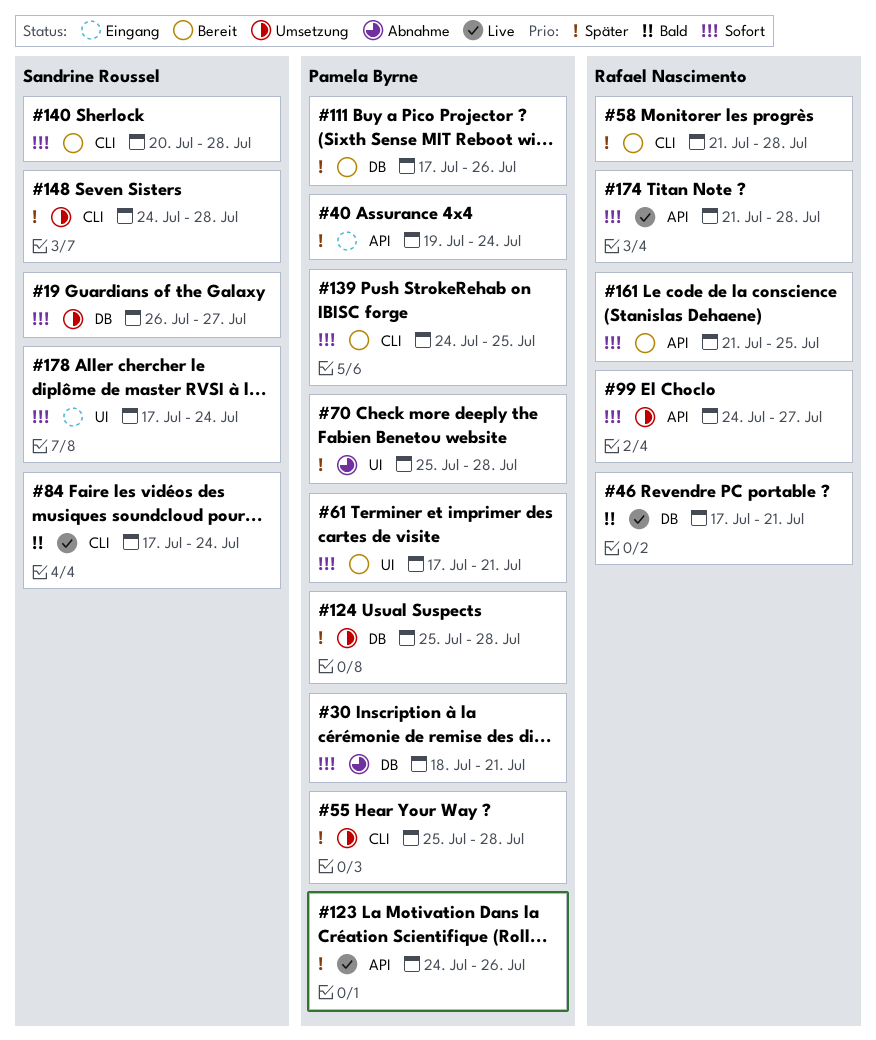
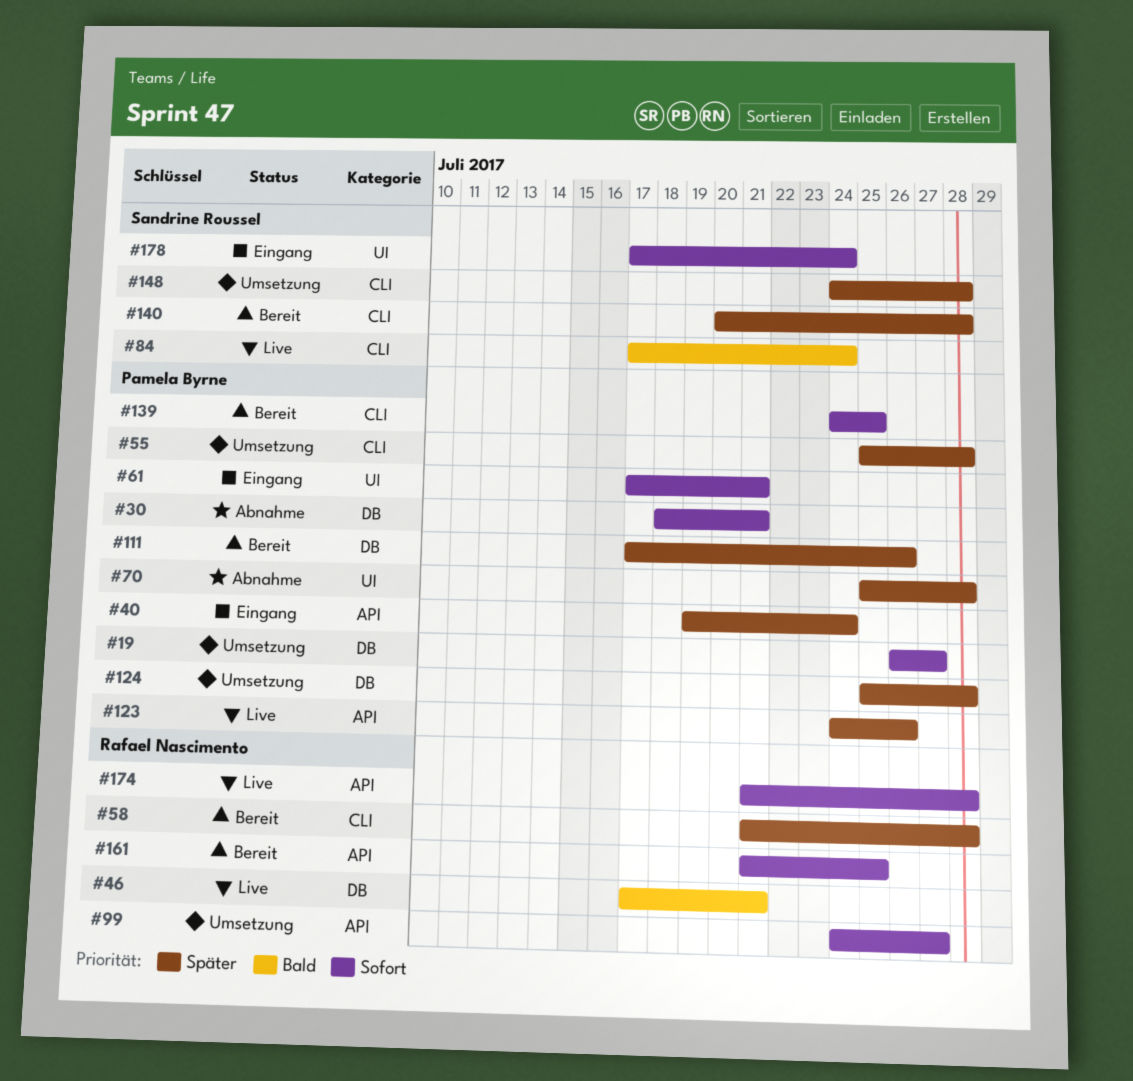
#19, owner: Sandrine Roussel -> Pamela Byrne
#61, status: Bereit -> Eingang
#140, priority: Sofort -> Später

